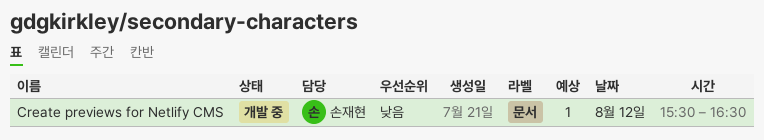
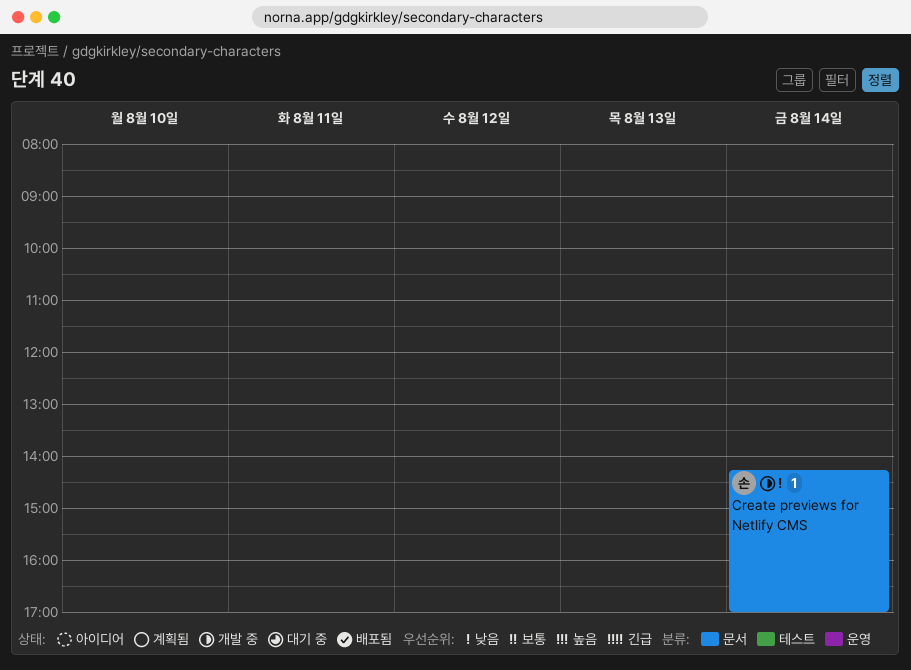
Create previews for Netlify CMS, day: Aug 12 -> Aug 14
Create previews for Netlify CMS, begins: 15:30 -> 14:15
Create previews for Netlify CMS, ends: 16:30 -> 17:00

